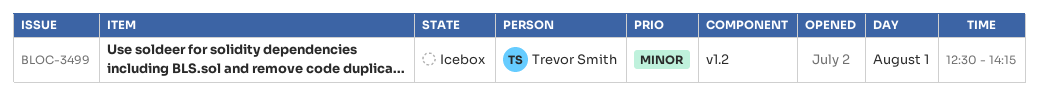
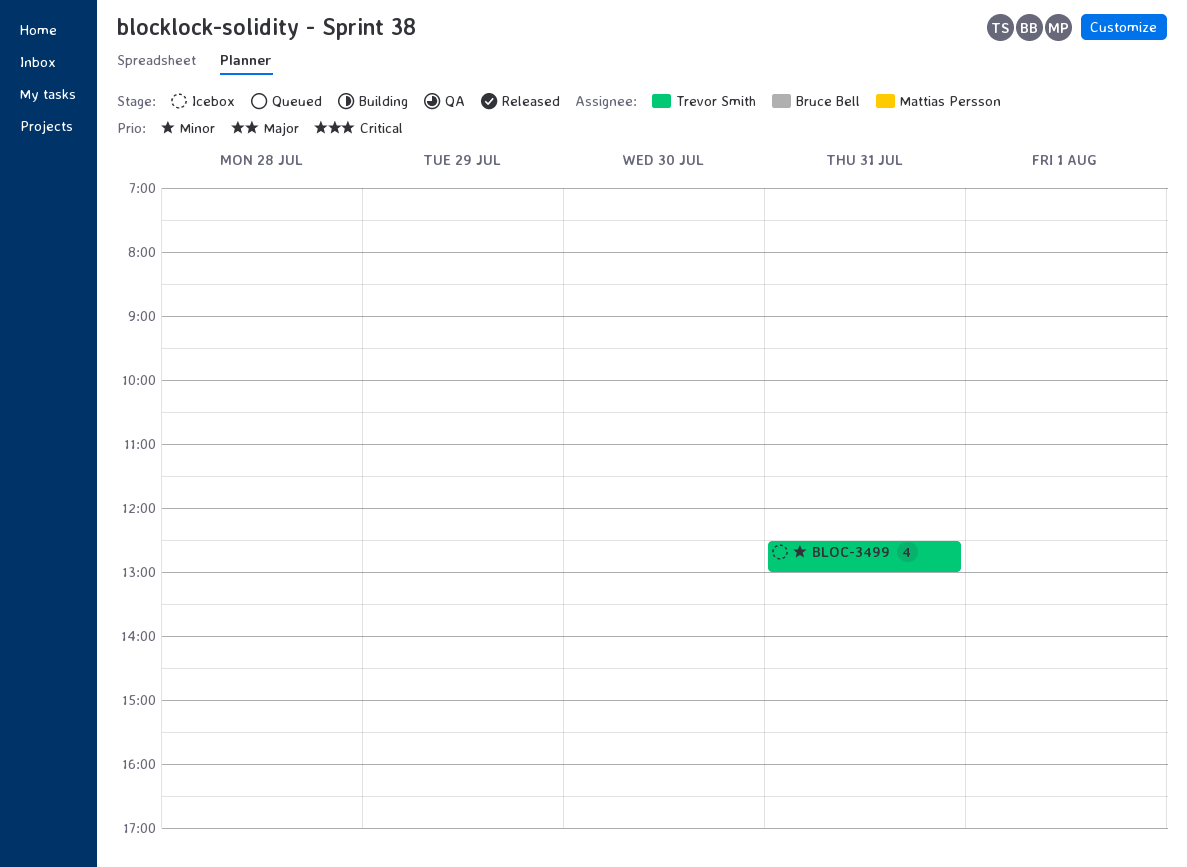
BLOC-3499, day: Aug 1 -> Jul 31
BLOC-3499, ends: 14:15 -> 13:00

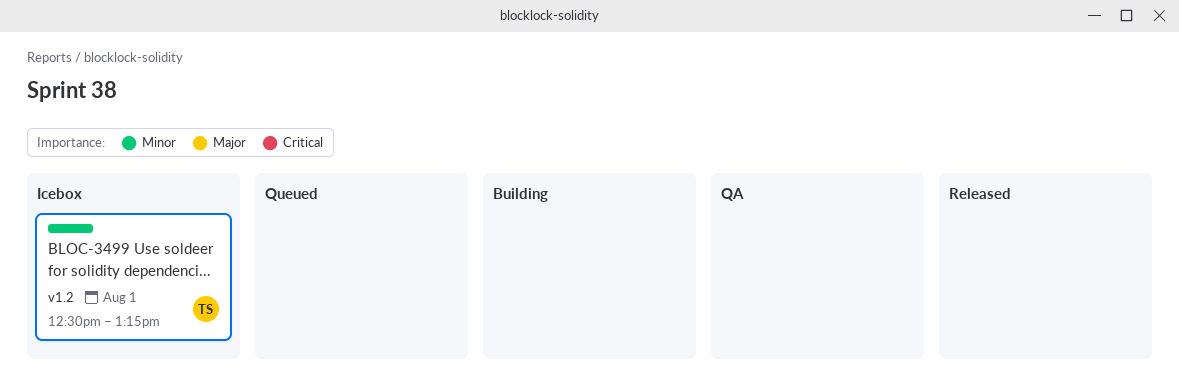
BLOC-3499, day: Jul 31 -> Aug 1
BLOC-3499, ends: 13:00 -> 13:15

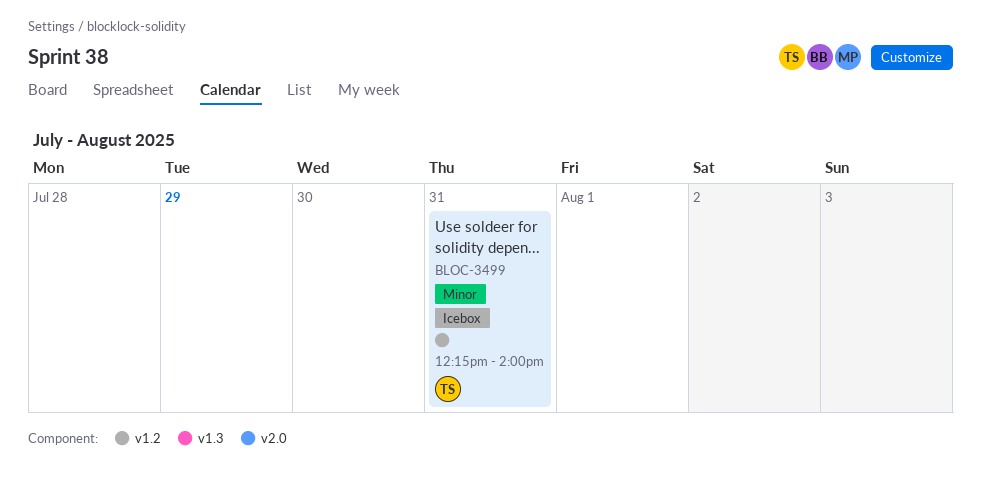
BLOC-3499, day: Aug 1 -> Jul 31
BLOC-3499, begins: 12:30 -> 12:15
BLOC-3499, ends: 13:15 -> 14:00

